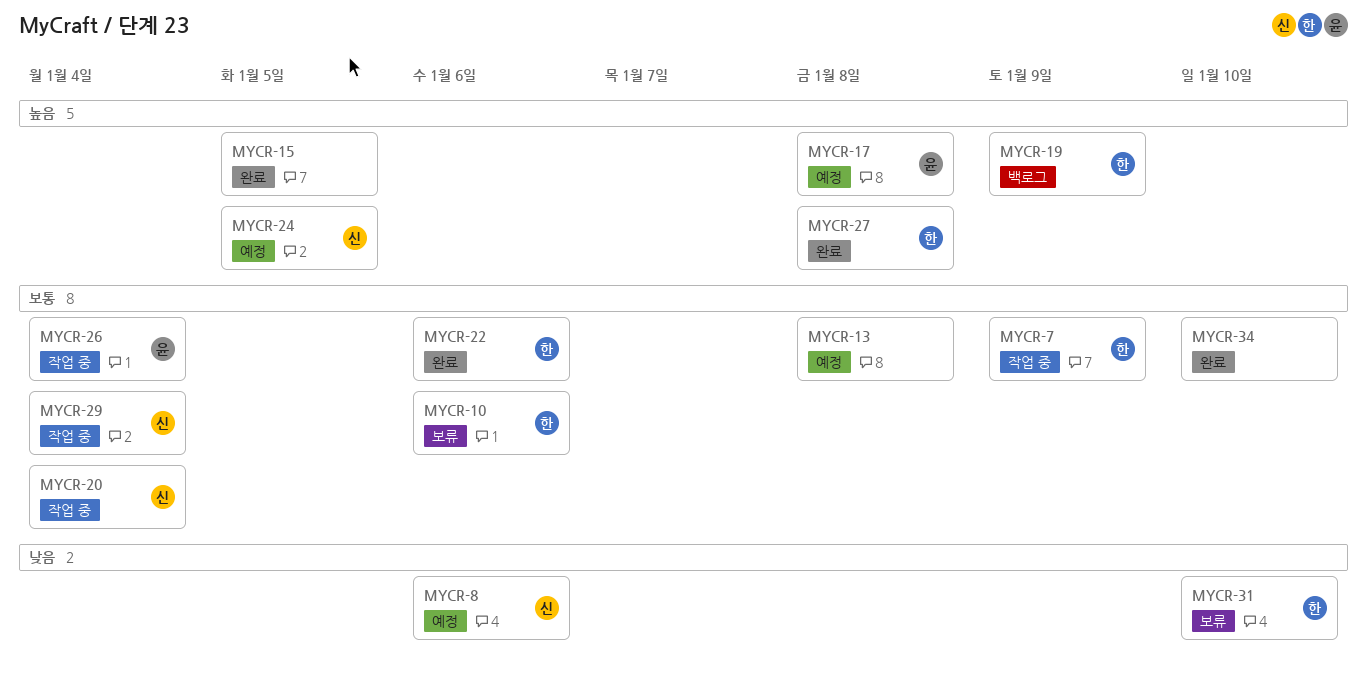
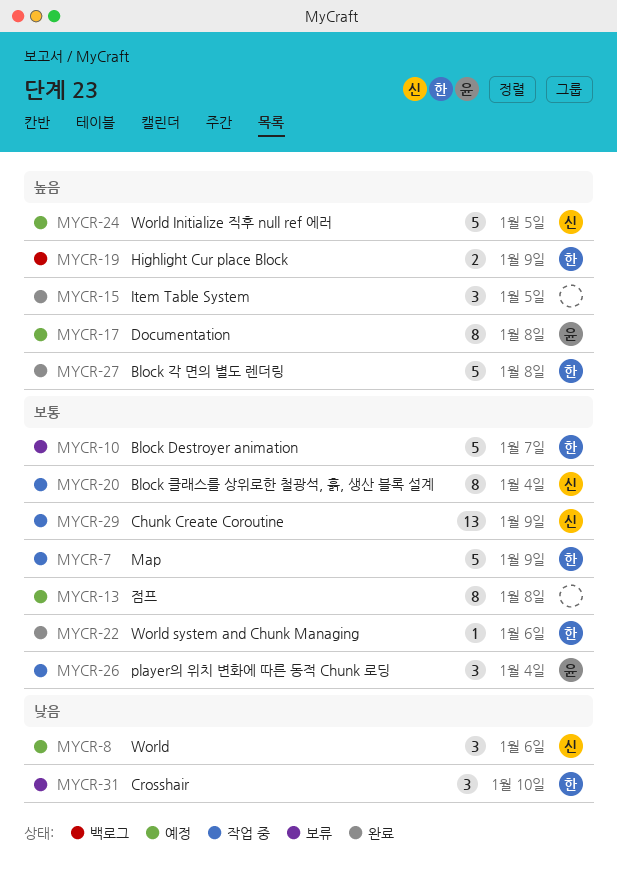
MYCR-10, due: Jan 6 -> Jan 7
MYCR-29, due: Jan 4 -> Jan 9
MYCR-34: present -> none

